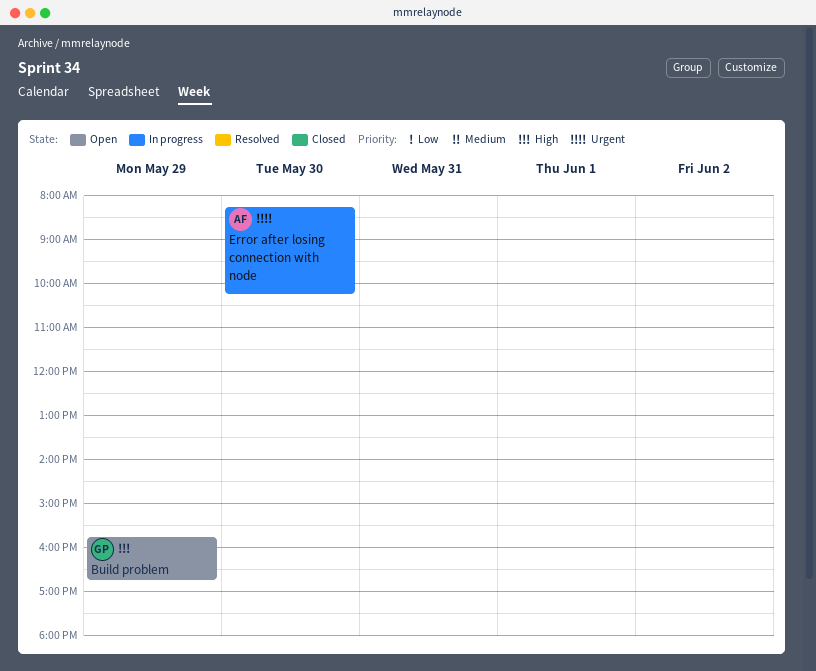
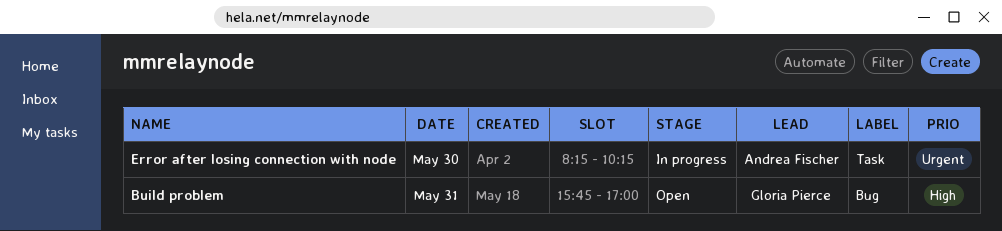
Build problem, day: May 29 -> May 31
Build problem, ends: 16:45 -> 17:00

